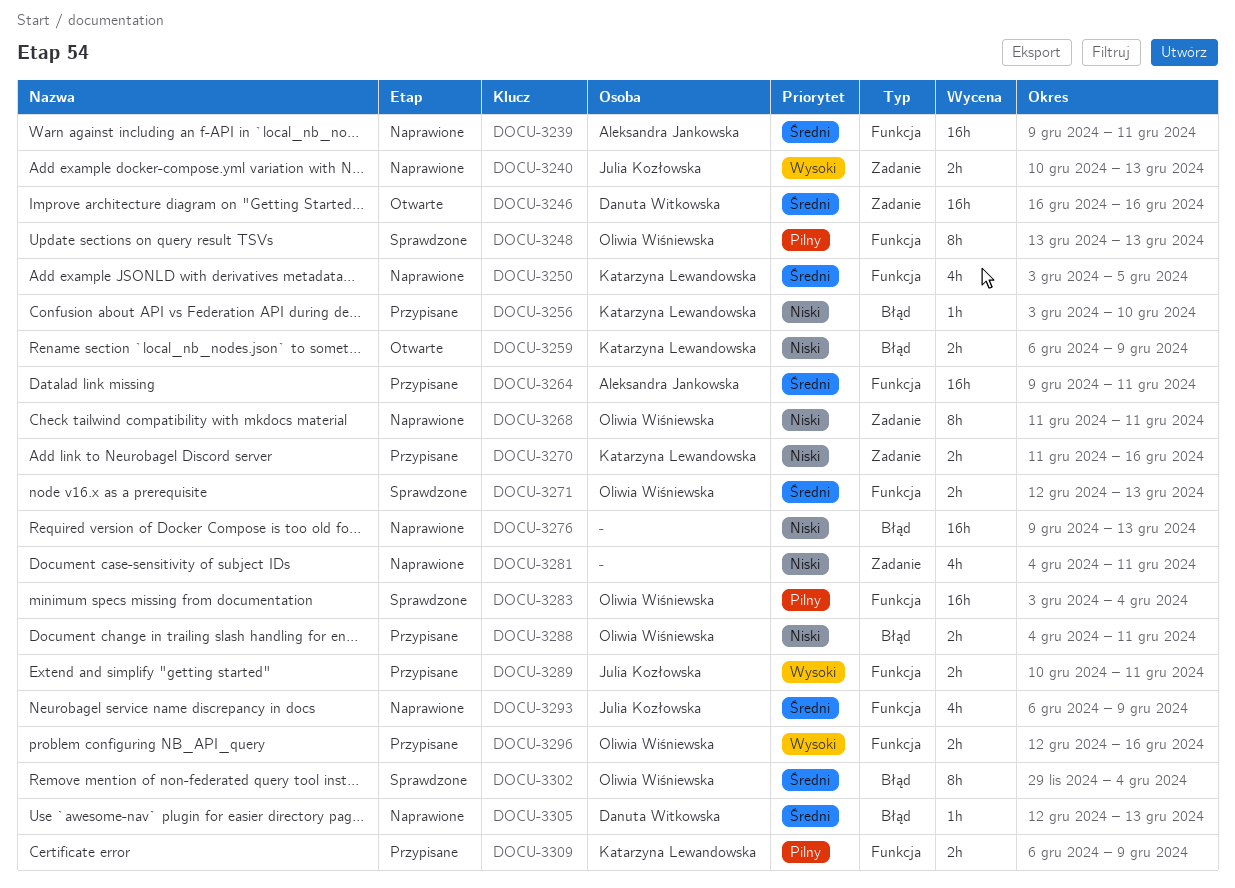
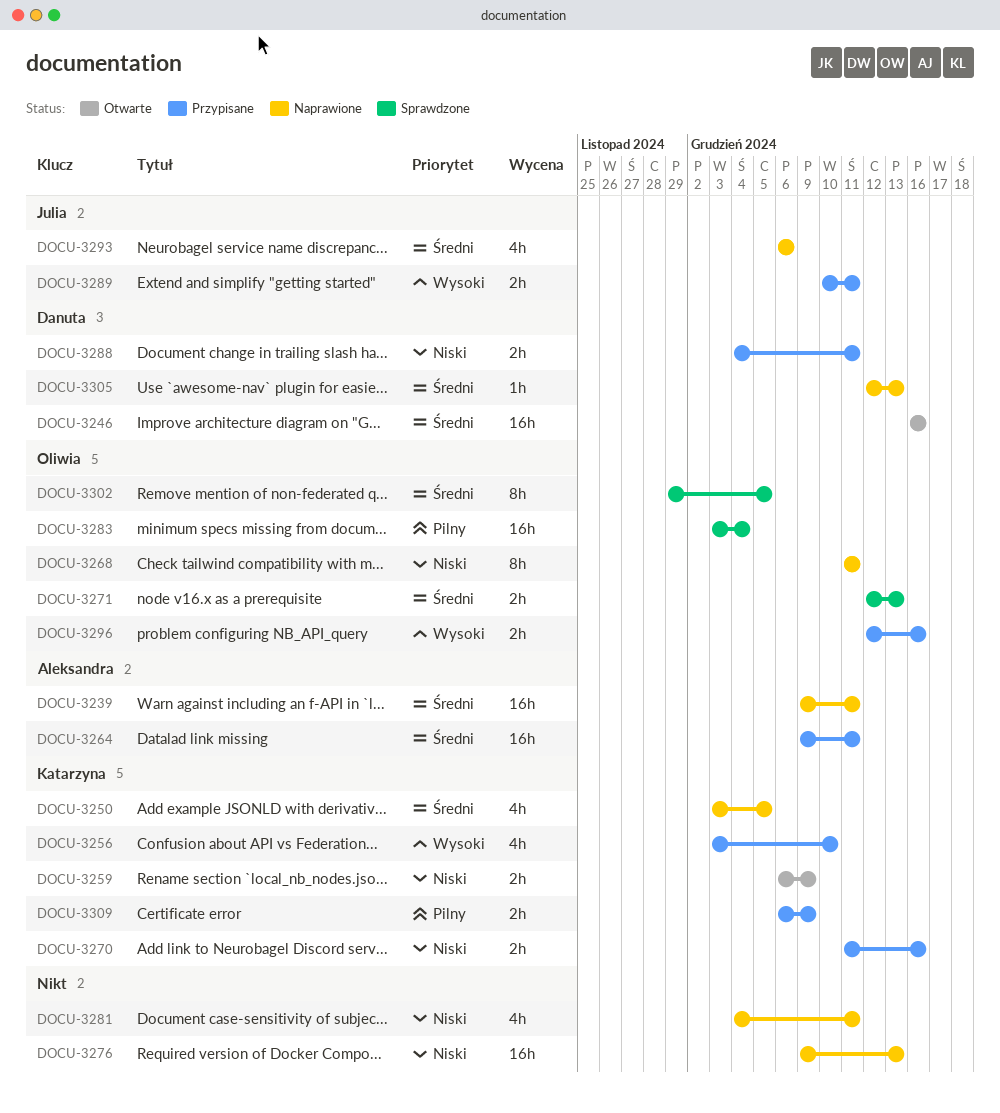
DOCU-3240: present -> none
DOCU-3248: present -> none
DOCU-3256, priority: Niski -> Wysoki
DOCU-3256, estimate: 1h -> 4h
DOCU-3288, owner: Oliwia Wiśniewska -> Danuta Witkowska
DOCU-3293, due: Dec 9 -> Dec 6
DOCU-3302, due: Dec 4 -> Dec 5

